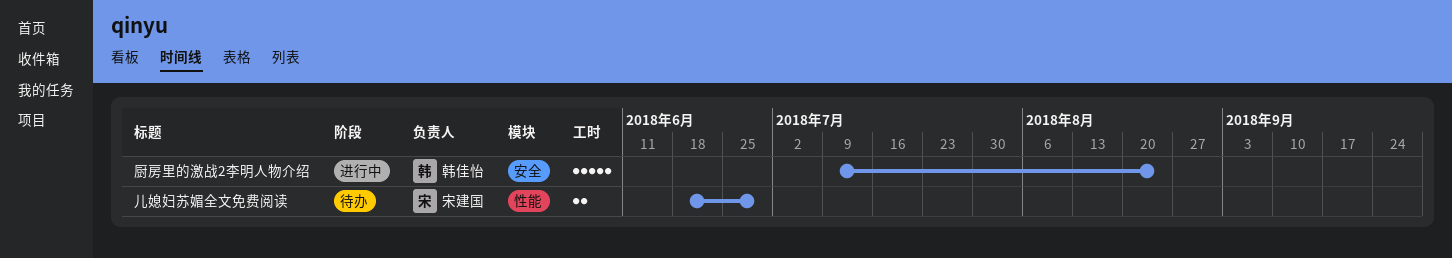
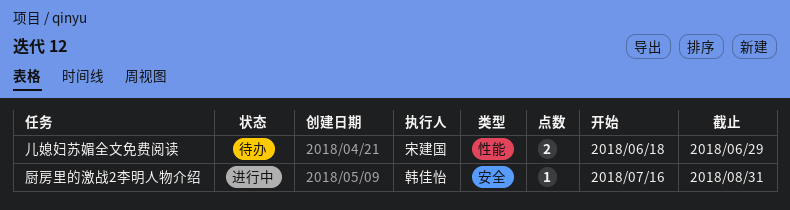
厨房里的激战2李明人物介绍, estimate: 5 -> 1
厨房里的激战2李明人物介绍, start: Jul 9 -> Jul 16
厨房里的激战2李明人物介绍, due: Aug 24 -> Aug 31

